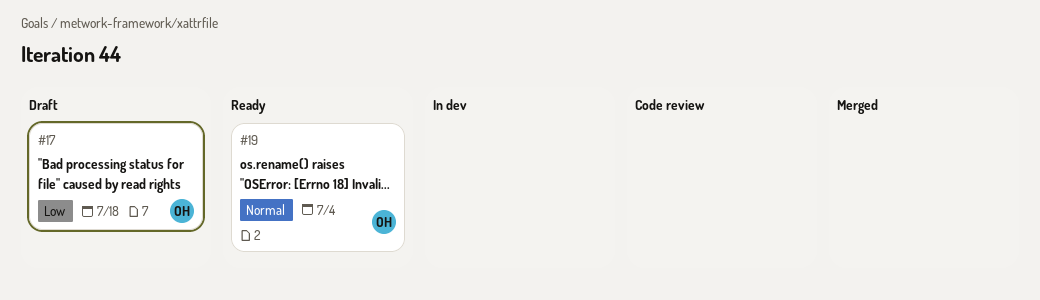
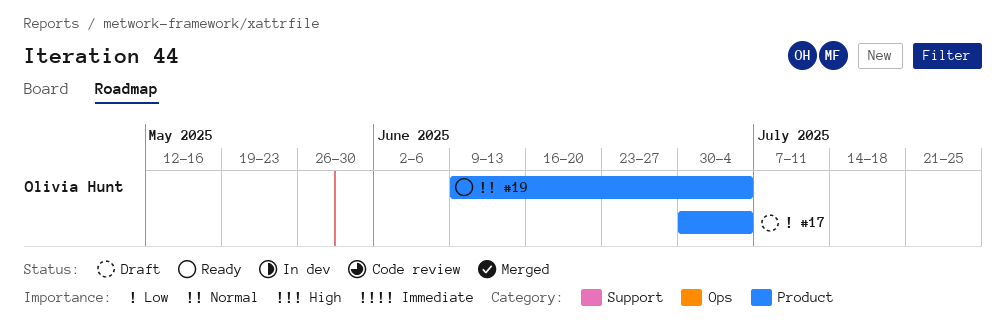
#17, due: Jul 18 -> Jul 4

